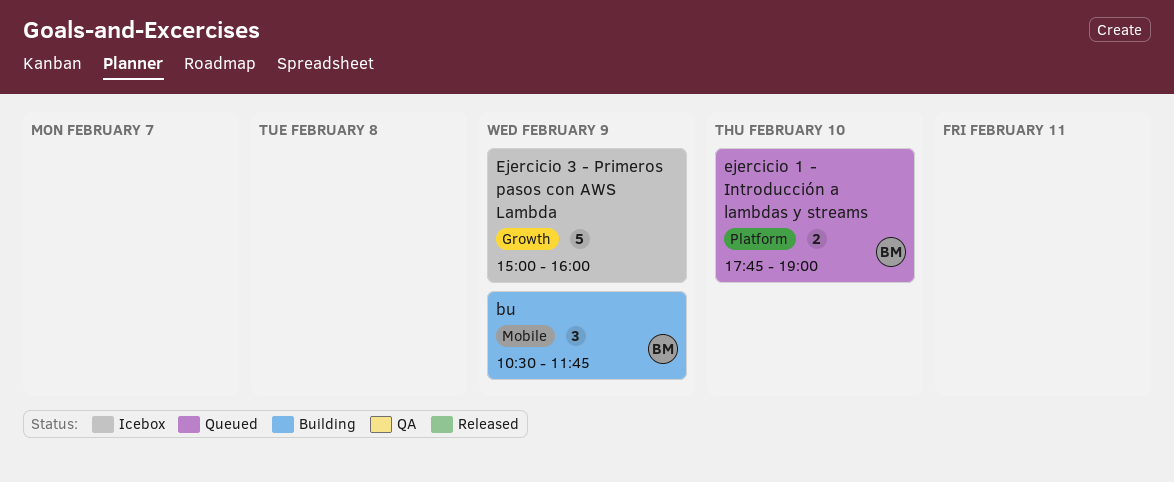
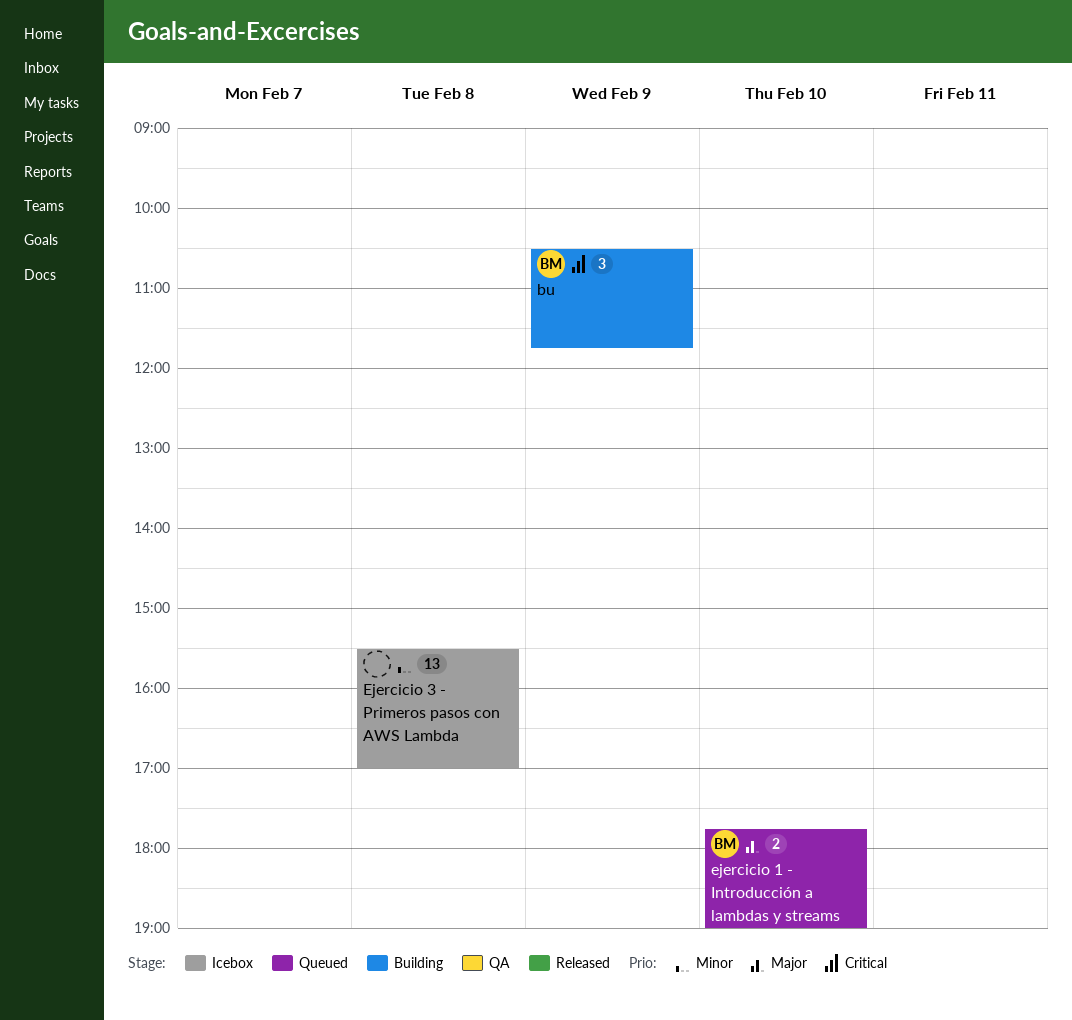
Ejercicio 3 - Primeros pasos con AWS Lambda, estimate: 5 -> 13
Ejercicio 3 - Primeros pasos con AWS Lambda, day: Feb 9 -> Feb 8
Ejercicio 3 - Primeros pasos con AWS Lambda, begins: 15:00 -> 15:30
Ejercicio 3 - Primeros pasos con AWS Lambda, ends: 16:00 -> 17:00

